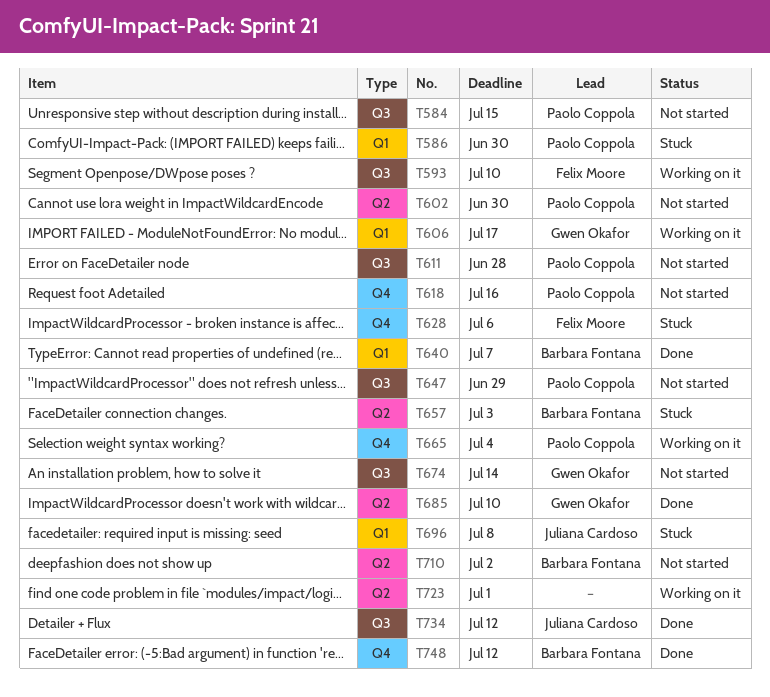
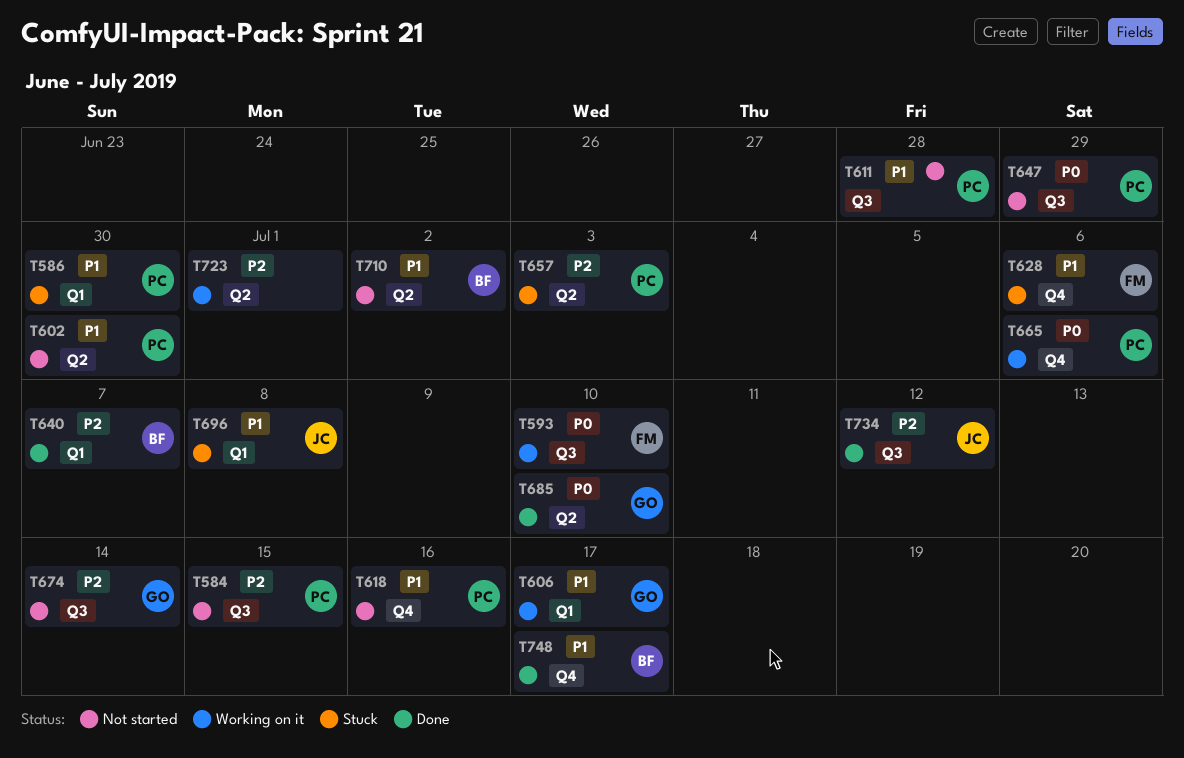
T657, owner: Barbara Fontana -> Paolo Coppola
T665, due: Jul 4 -> Jul 6
T748, due: Jul 12 -> Jul 17

